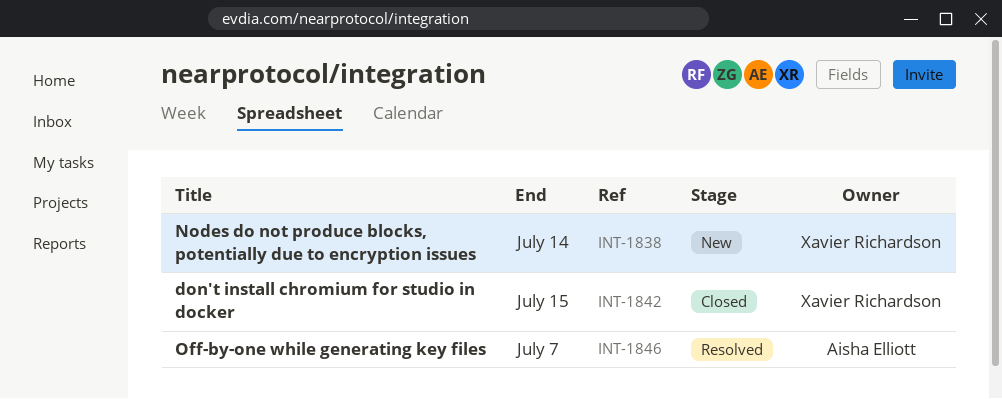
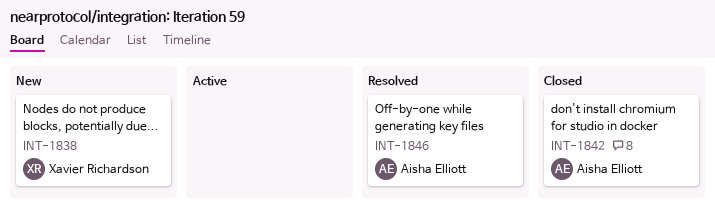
INT-1842, owner: Xavier Richardson -> Aisha Elliott

